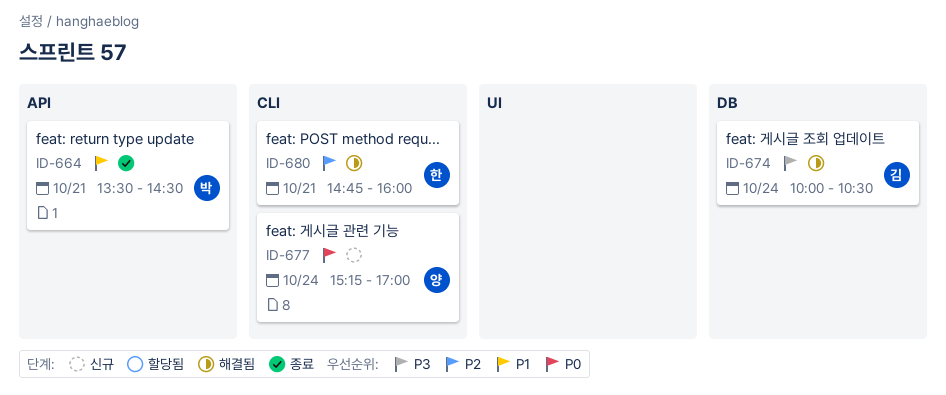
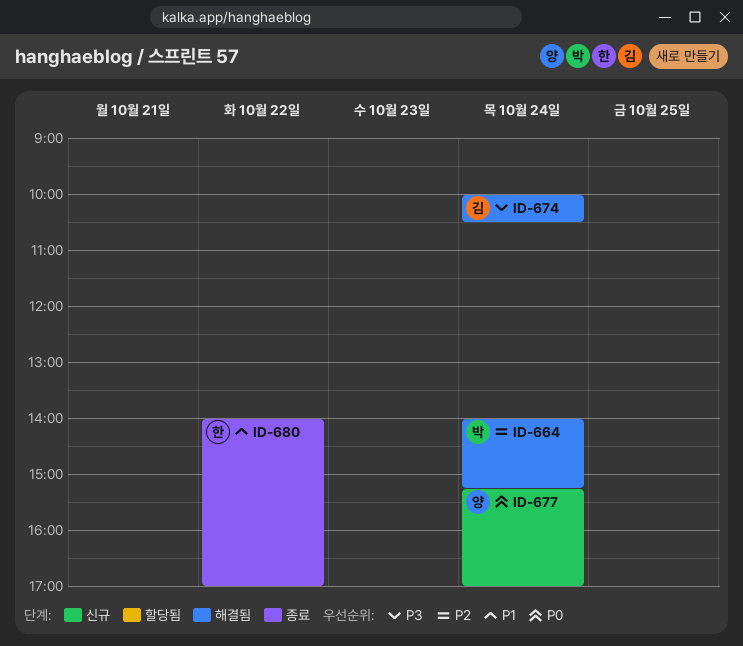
ID-664, status: 종료 -> 해결됨
ID-664, priority: P1 -> P2
ID-664, day: Oct 21 -> Oct 24
ID-664, begins: 13:30 -> 14:00
ID-664, ends: 14:30 -> 15:15
ID-680, status: 해결됨 -> 종료
ID-680, priority: P2 -> P1
ID-680, day: Oct 21 -> Oct 22
ID-680, begins: 14:45 -> 14:00
ID-680, ends: 16:00 -> 17:00

